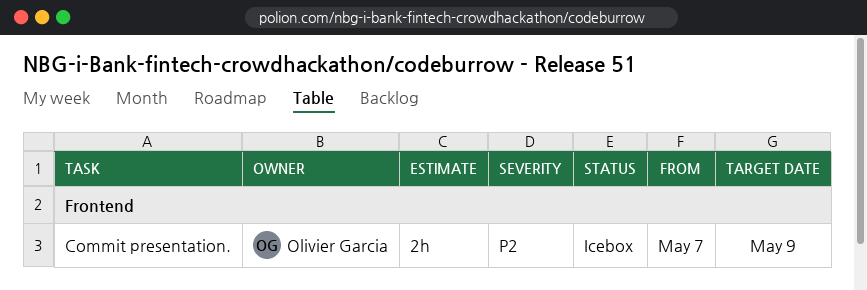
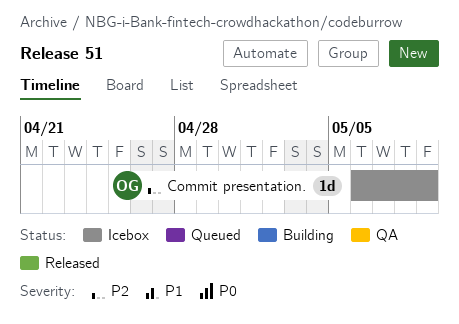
Commit presentation., estimate: 2h -> 1d
Commit presentation., start: May 7 -> May 6

